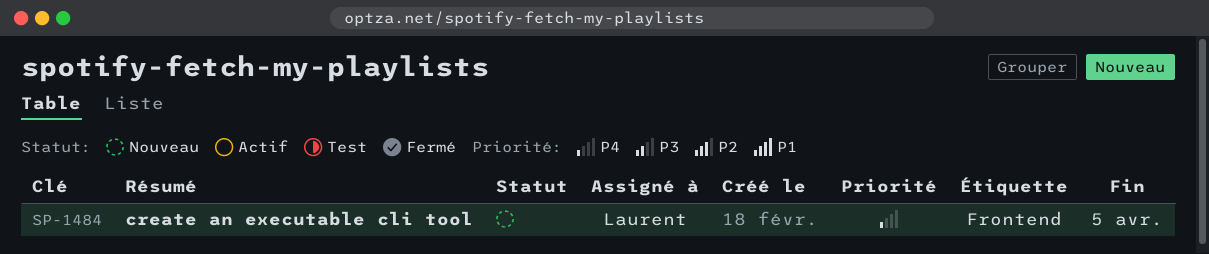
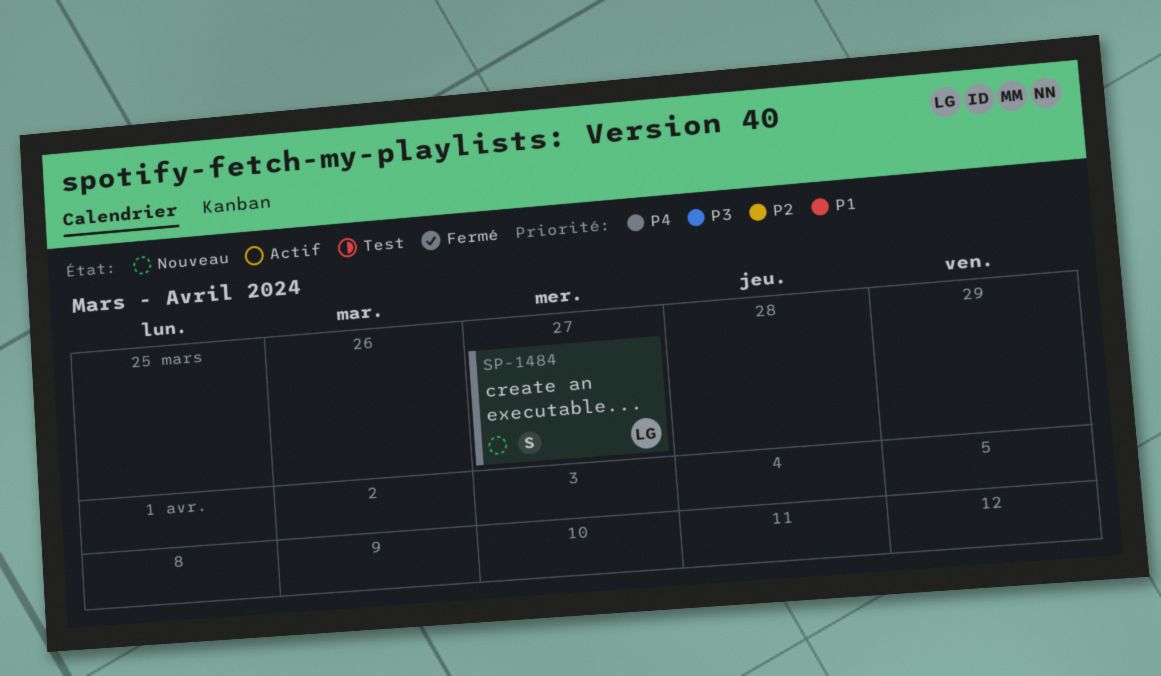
SP-1484, due: Apr 5 -> Mar 27

